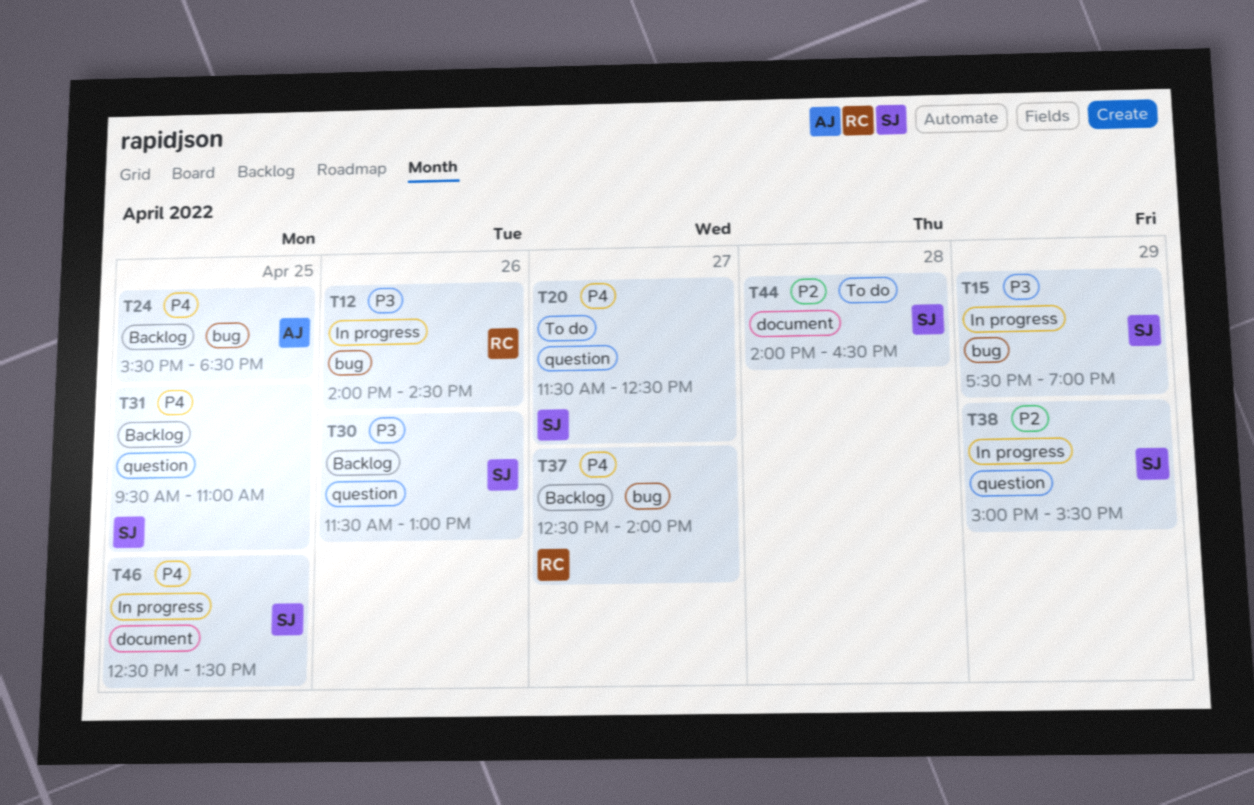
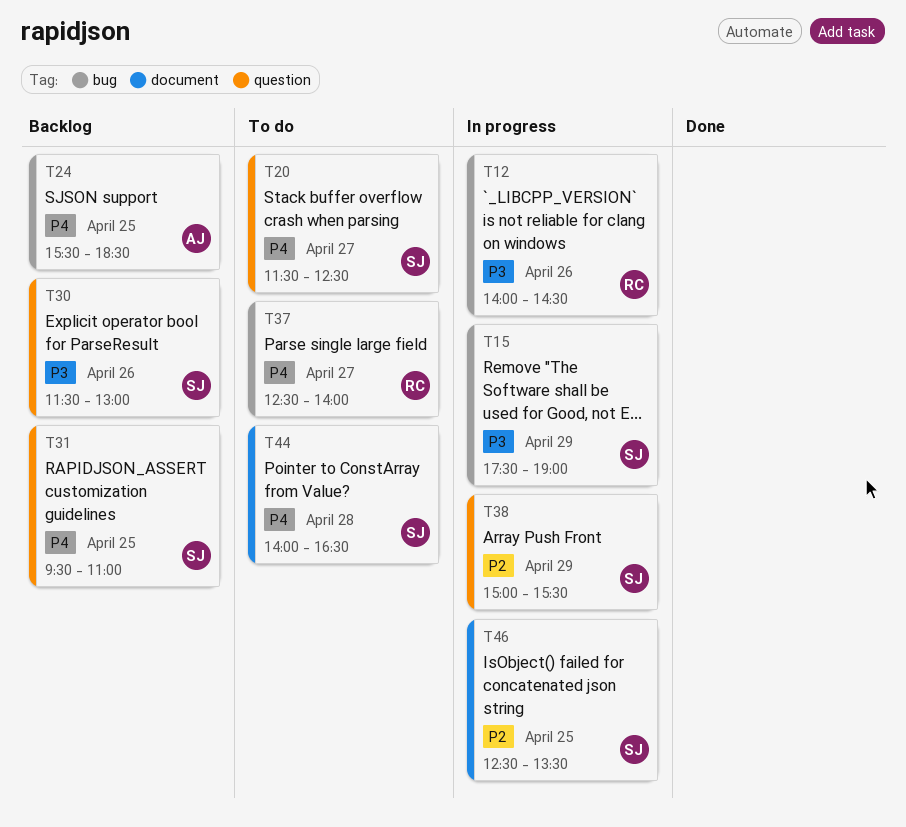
T37, status: Backlog -> To do
T44, priority: P2 -> P4
T46, priority: P4 -> P2

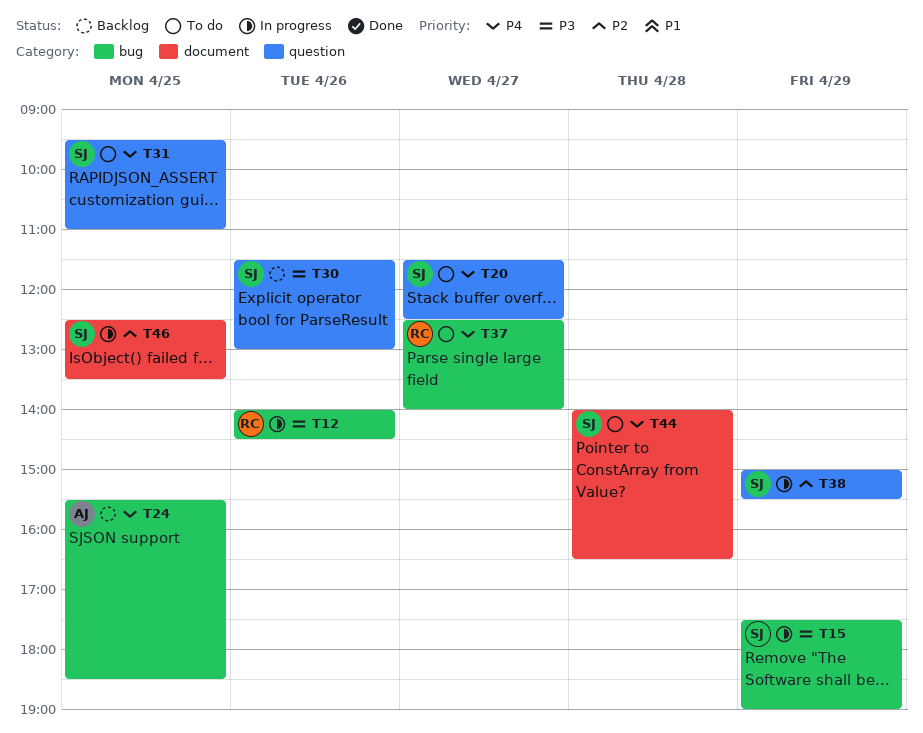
T31, status: Backlog -> To do

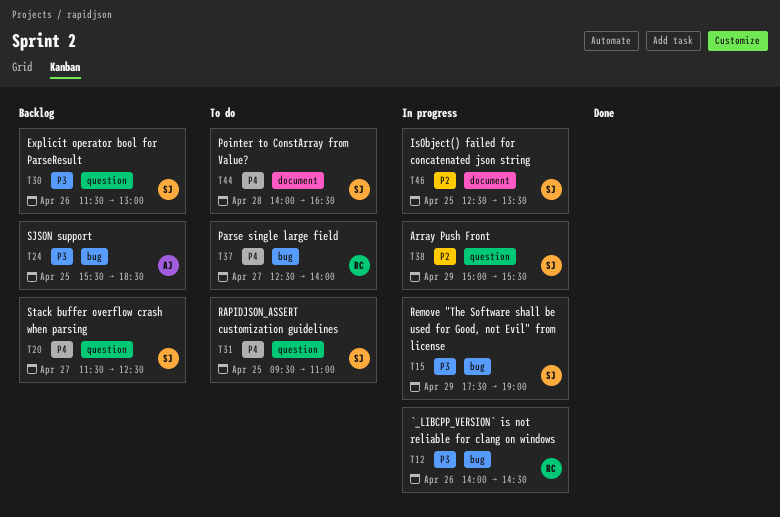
T20, status: To do -> Backlog
T24, priority: P4 -> P3

